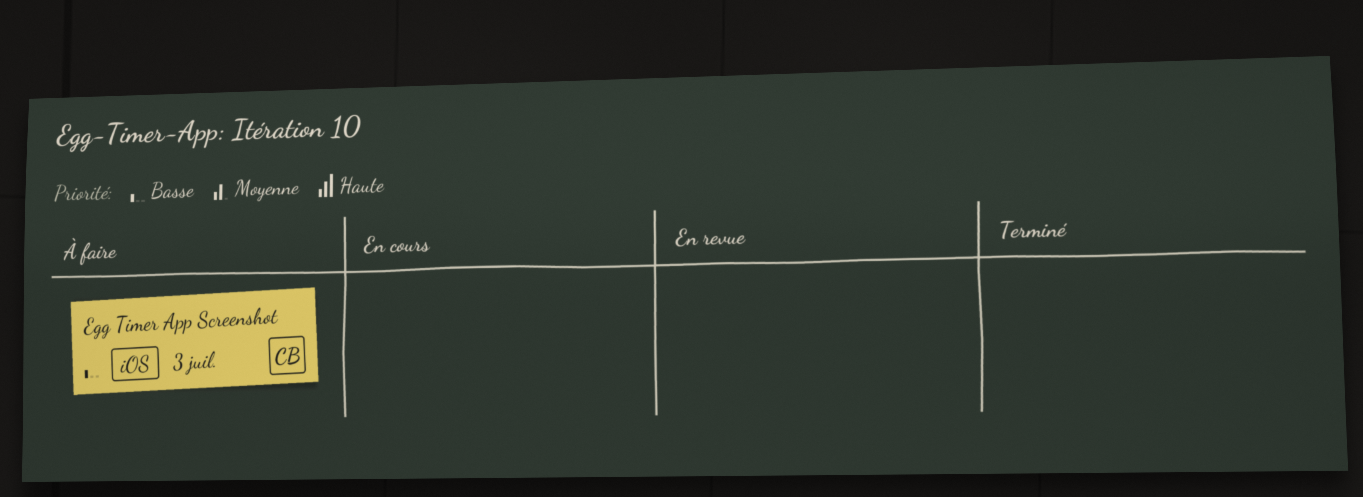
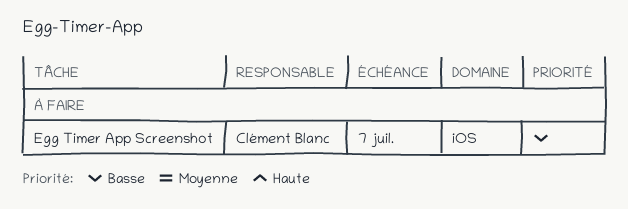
Egg Timer App Screenshot, due: Jul 3 -> Jul 7

